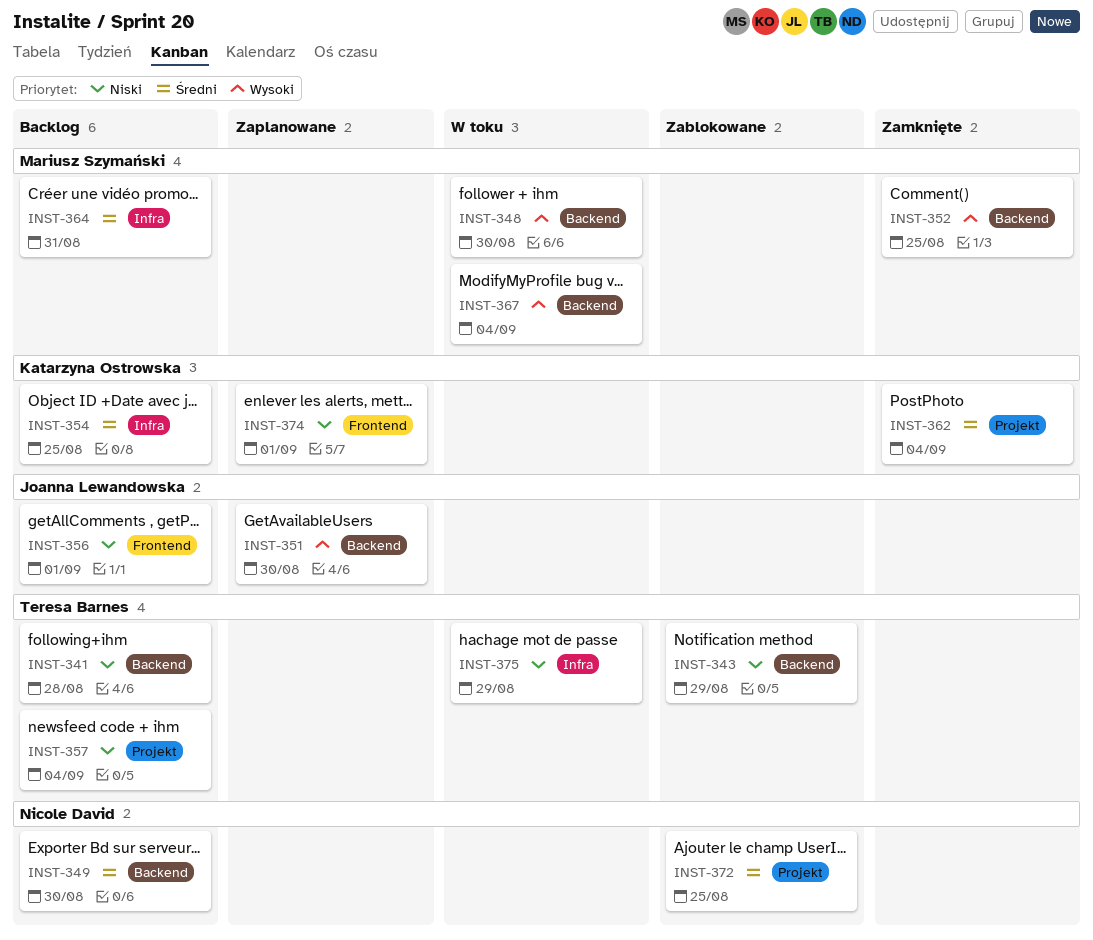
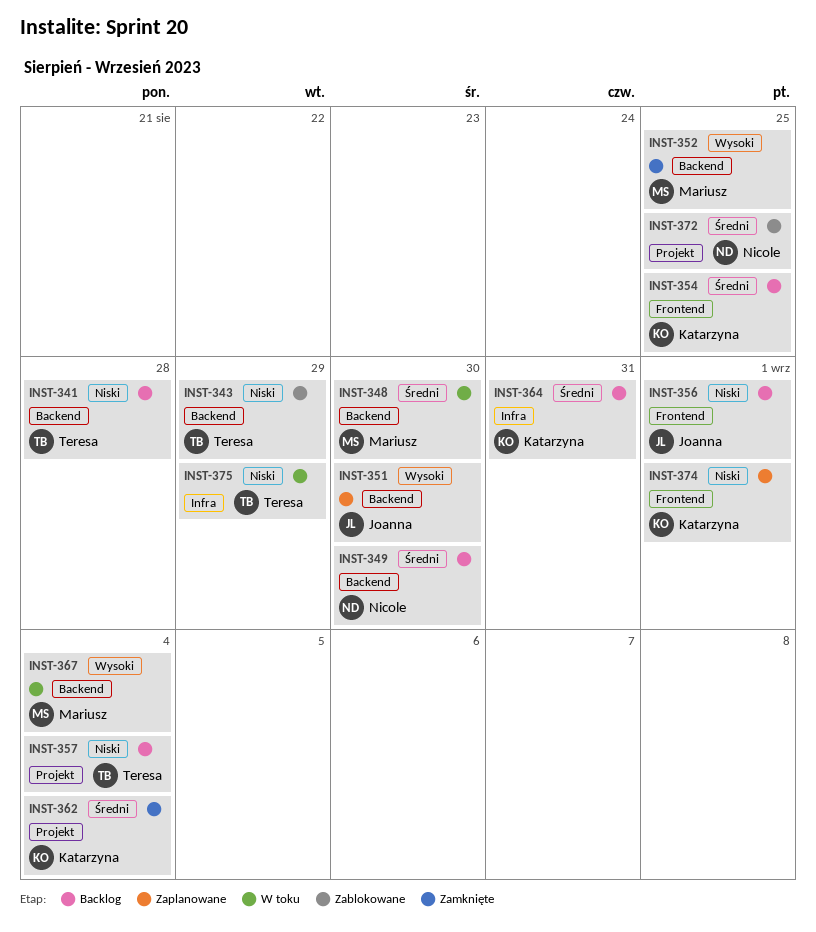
INST-348, priority: Wysoki -> Średni
INST-354, label: Infra -> Frontend
INST-364, owner: Mariusz Szymański -> Katarzyna Ostrowska

